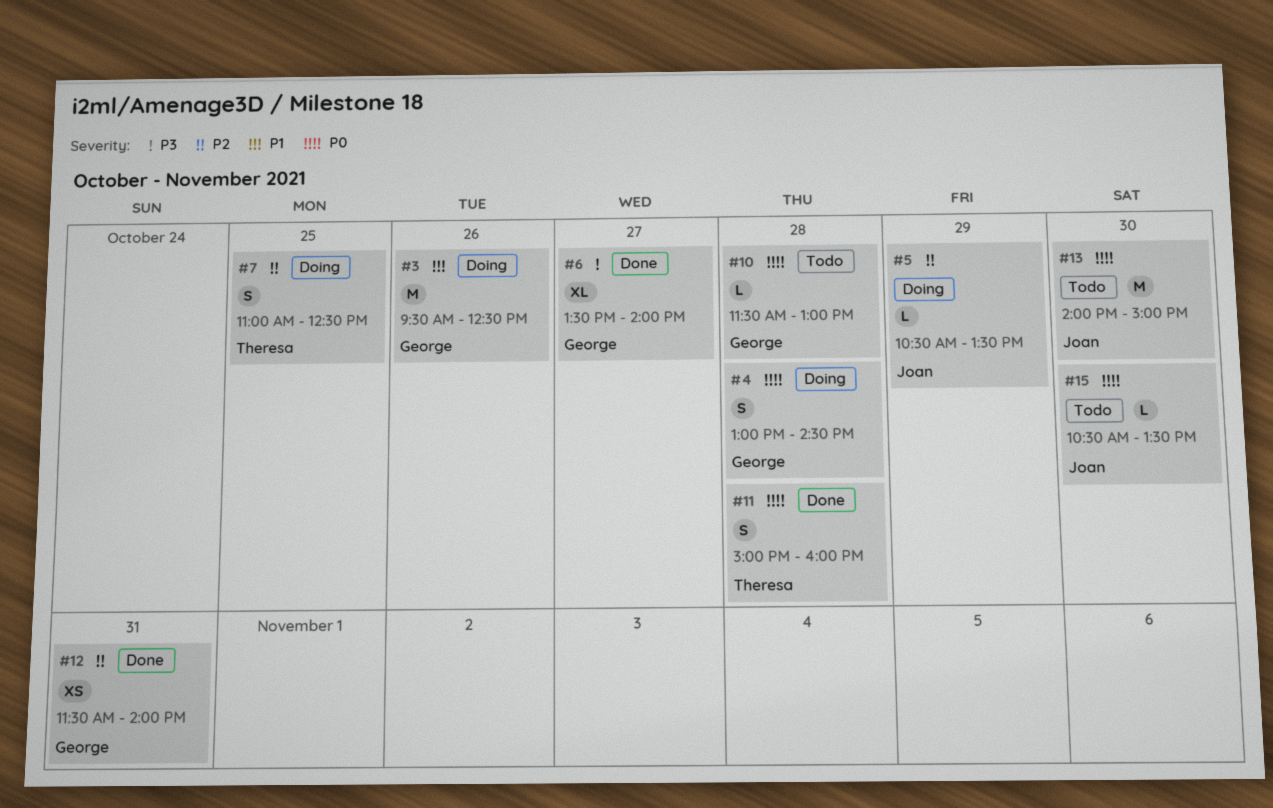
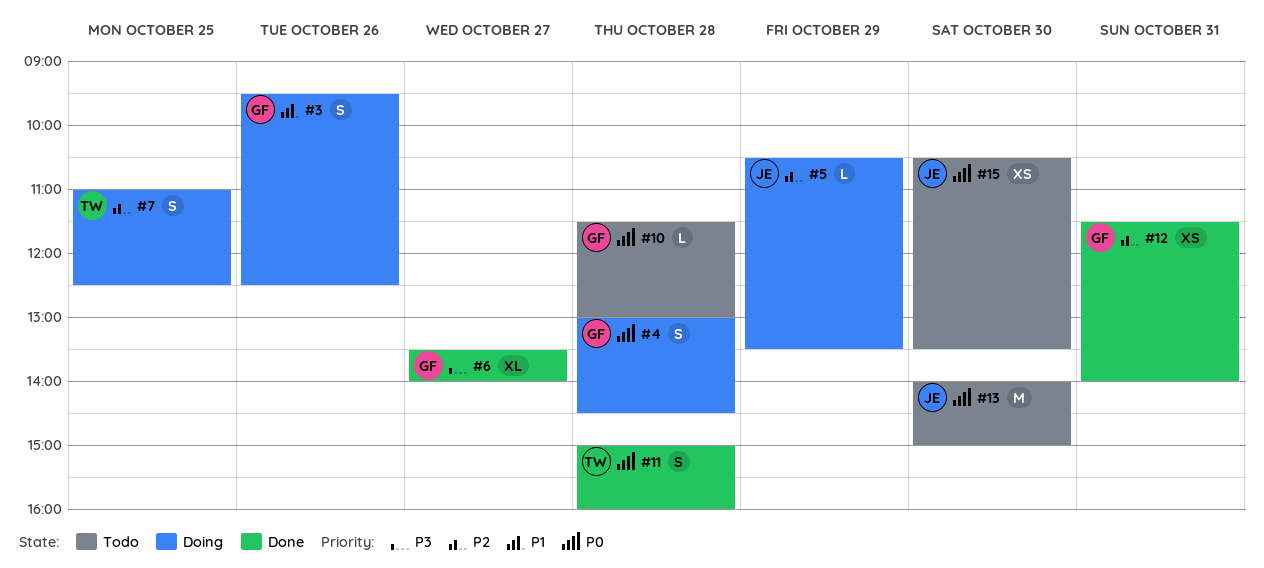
#3, estimate: M -> S
#15, estimate: L -> XS

